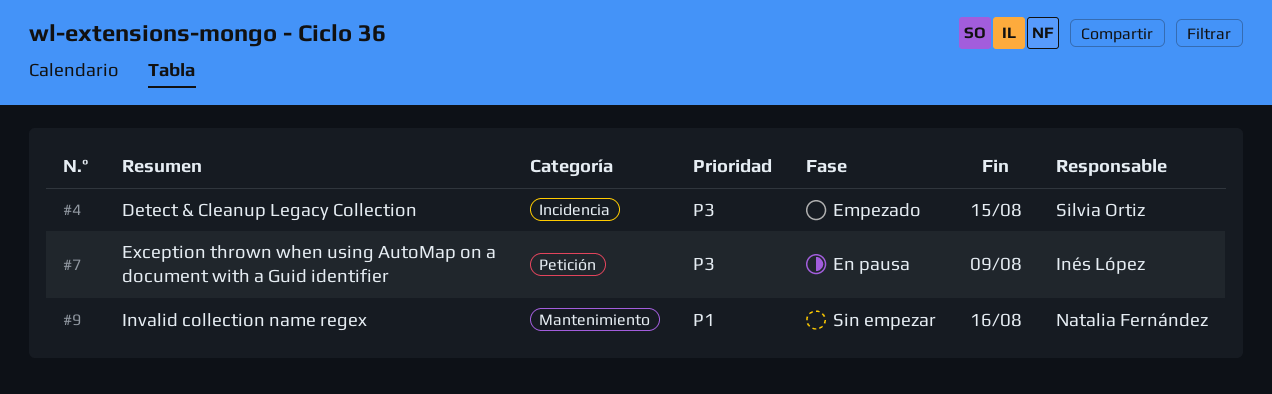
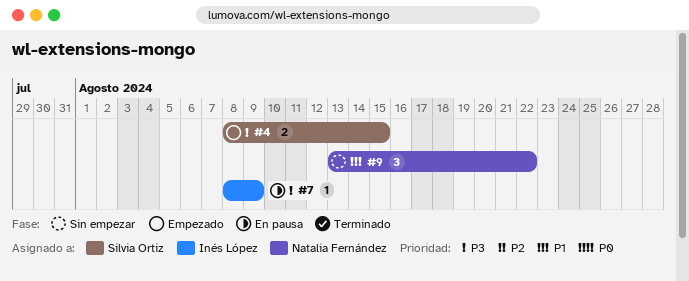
#9, due: Aug 16 -> Aug 22

